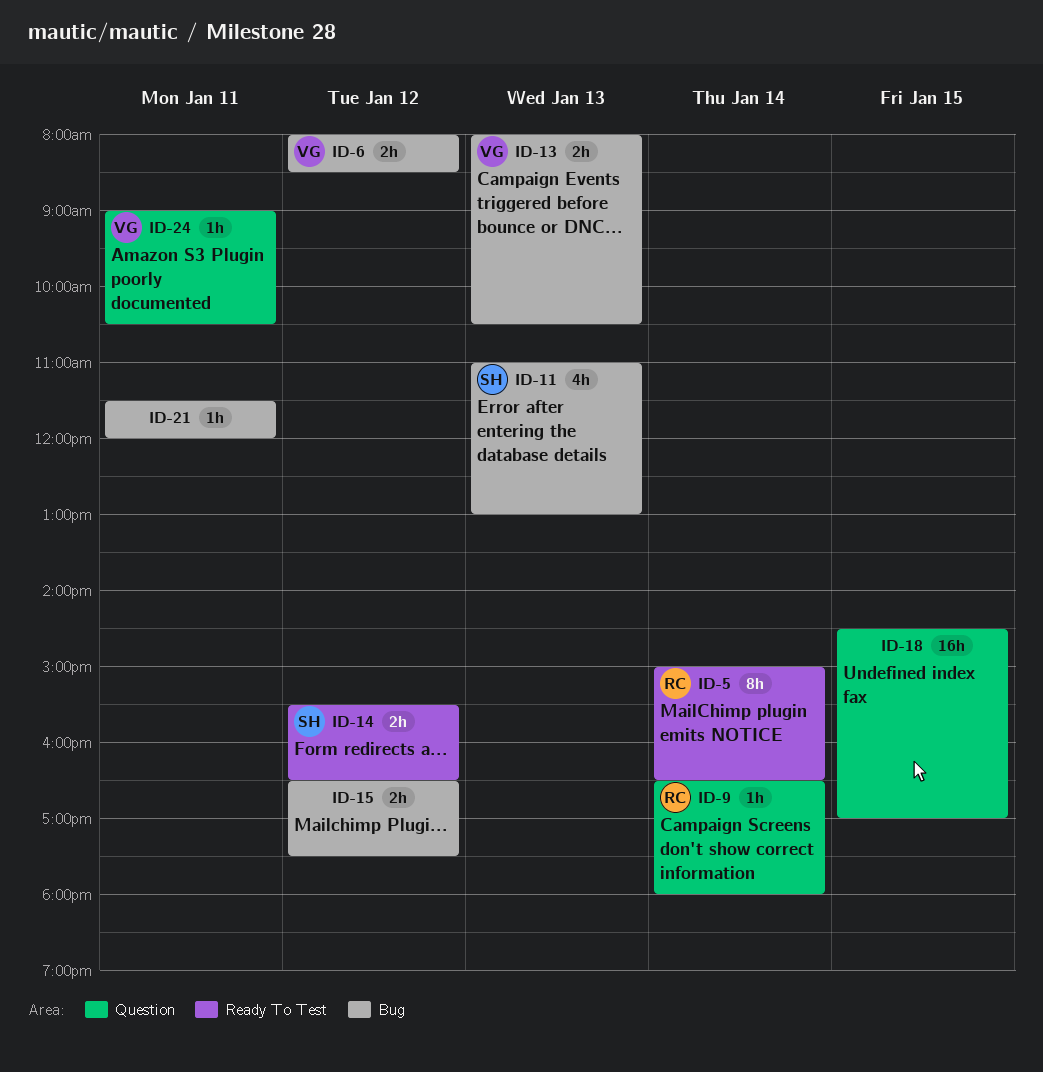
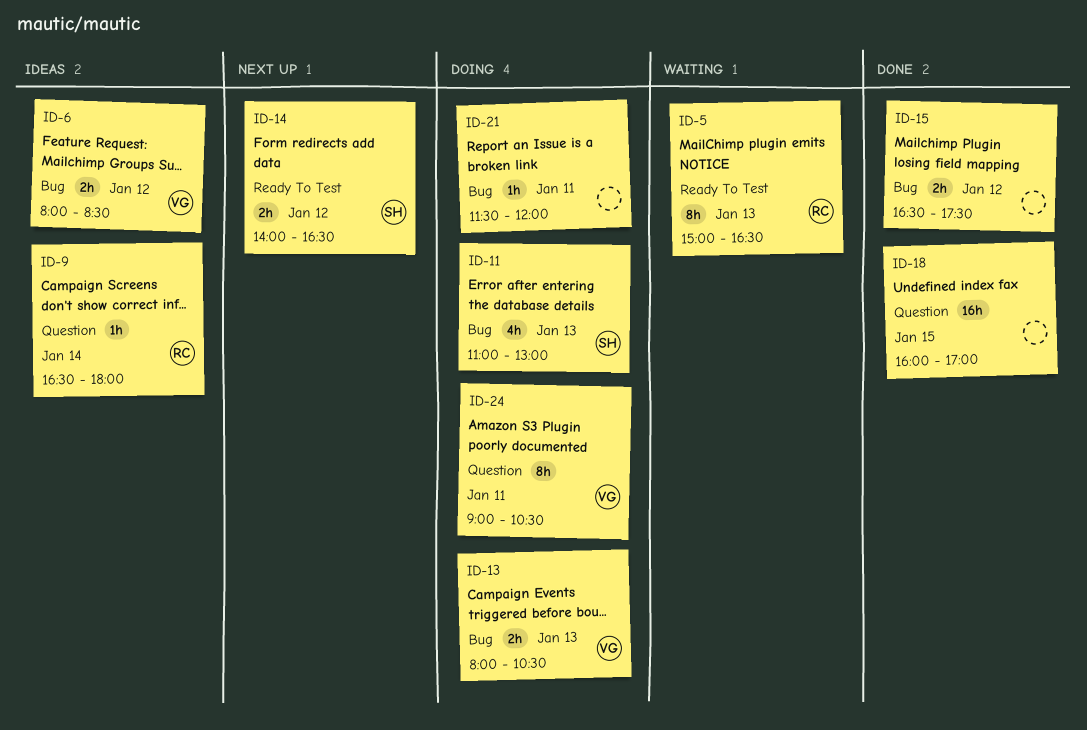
ID-5, day: Jan 14 -> Jan 13
ID-14, begins: 15:30 -> 14:00
ID-18, begins: 14:30 -> 16:00
ID-24, estimate: 1h -> 8h

